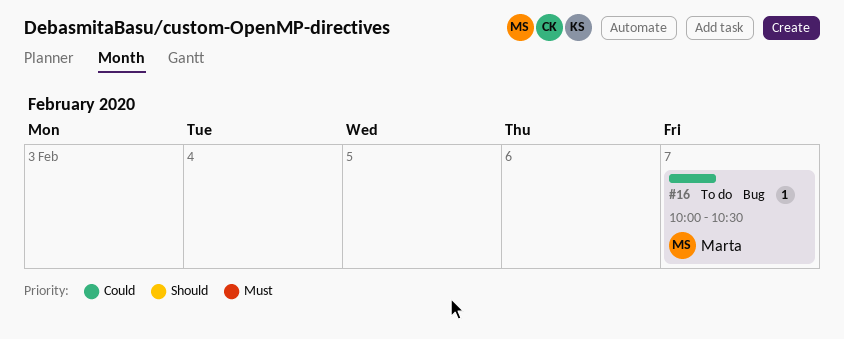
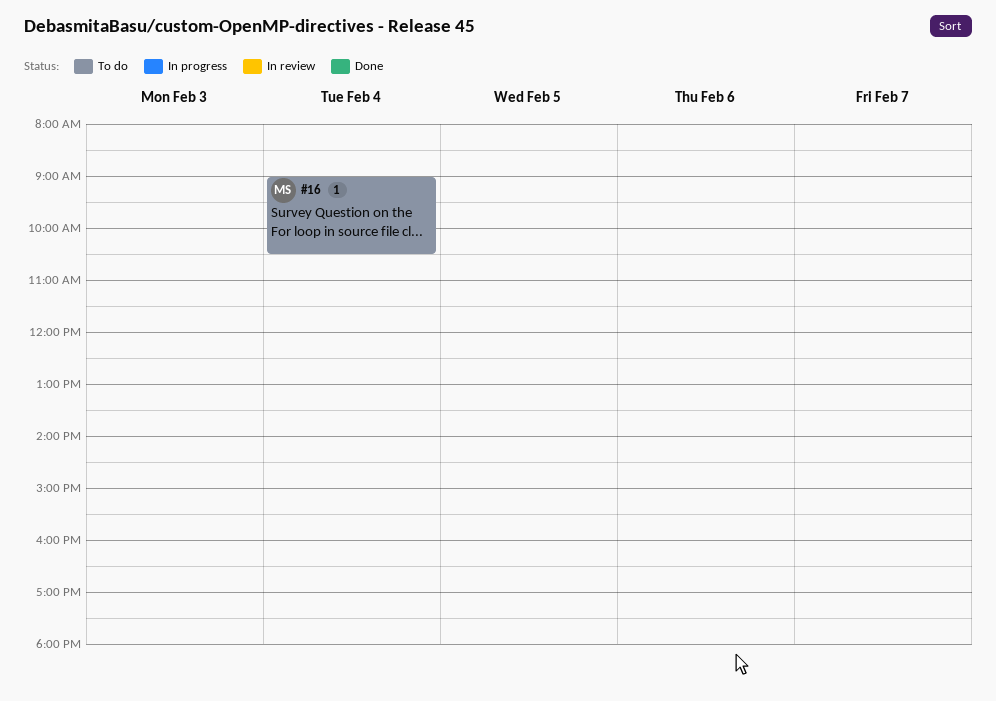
#16, day: Feb 7 -> Feb 4
#16, begins: 10:00 -> 09:00

